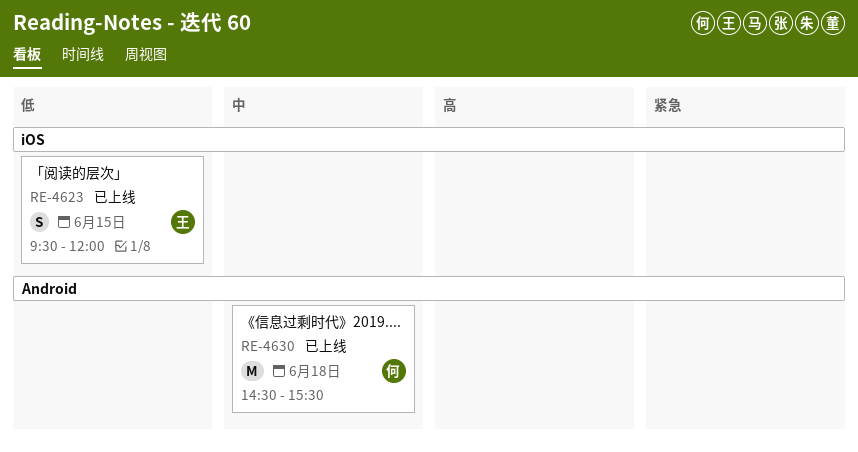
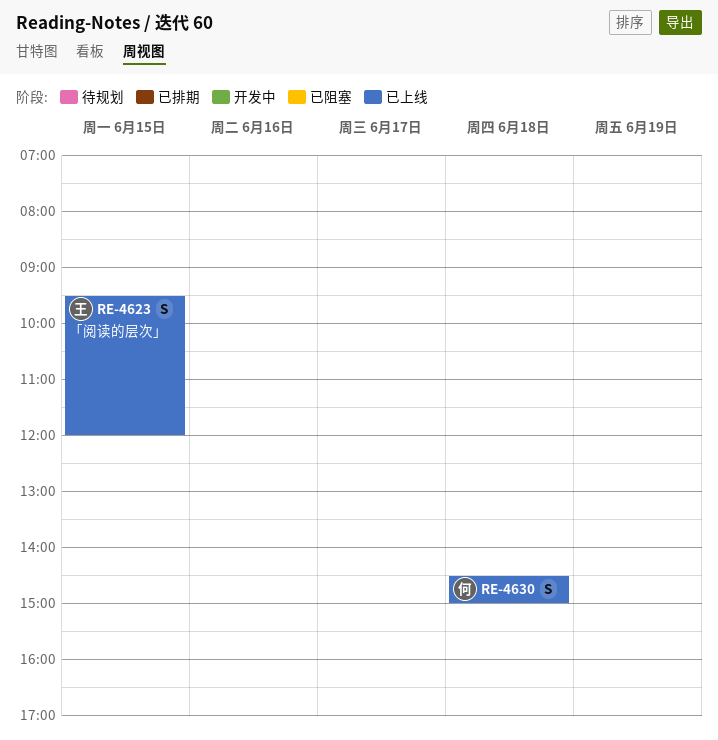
RE-4630, estimate: M -> S
RE-4630, ends: 15:30 -> 15:00

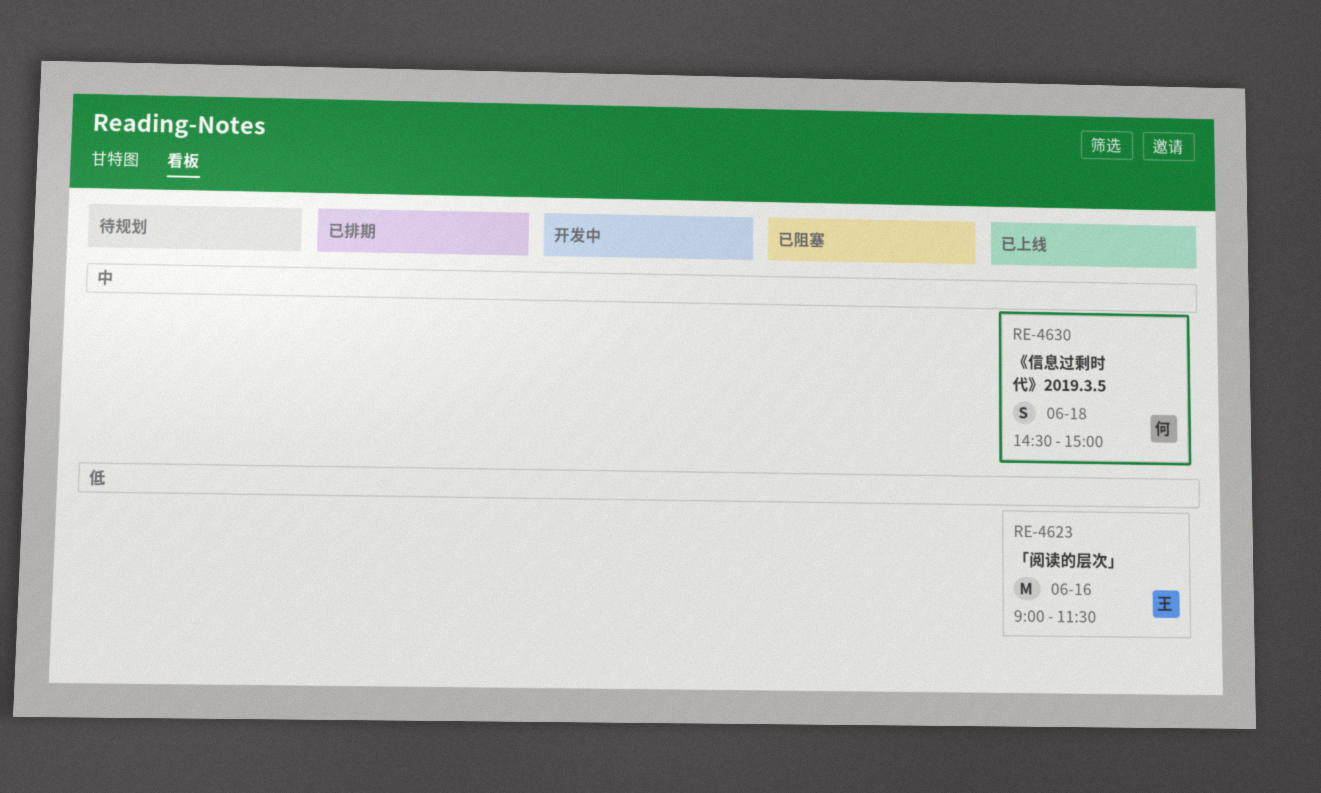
RE-4623, estimate: S -> M
RE-4623, day: Jun 15 -> Jun 16
RE-4623, begins: 09:30 -> 09:00
RE-4623, ends: 12:00 -> 11:30

